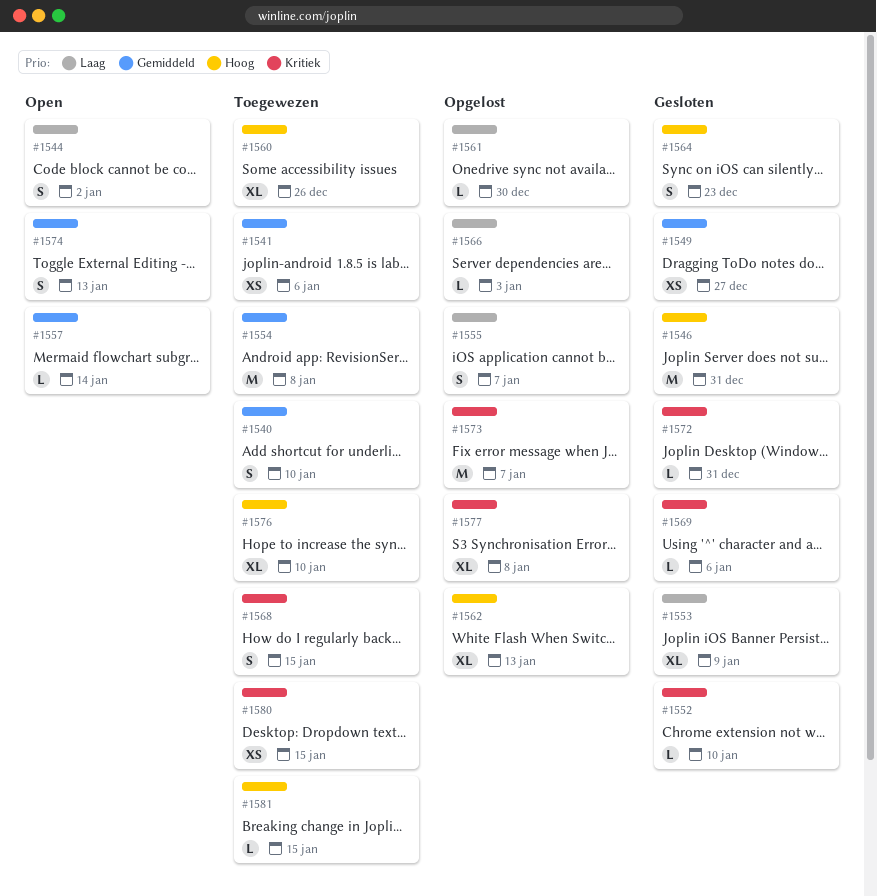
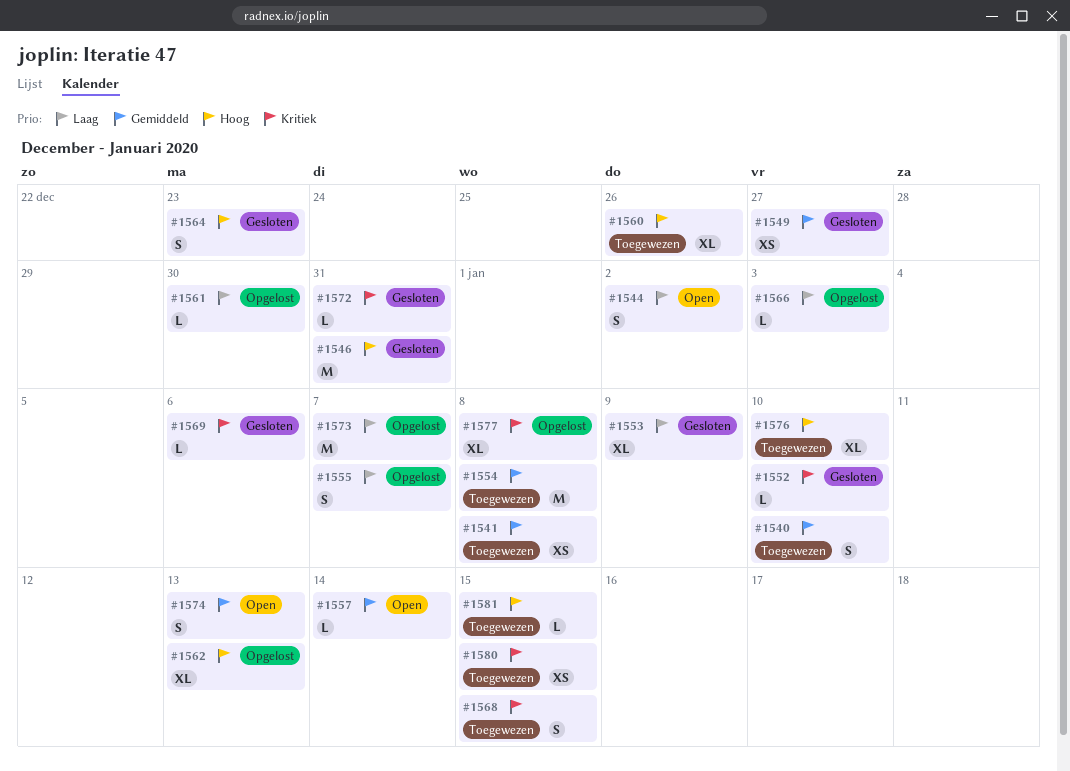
#1541, due: Jan 6 -> Jan 8
#1573, priority: Kritiek -> Laag

